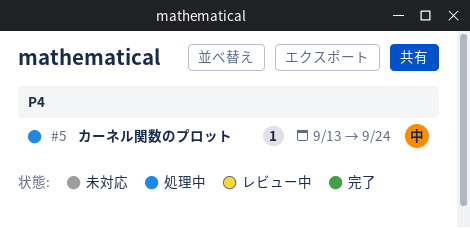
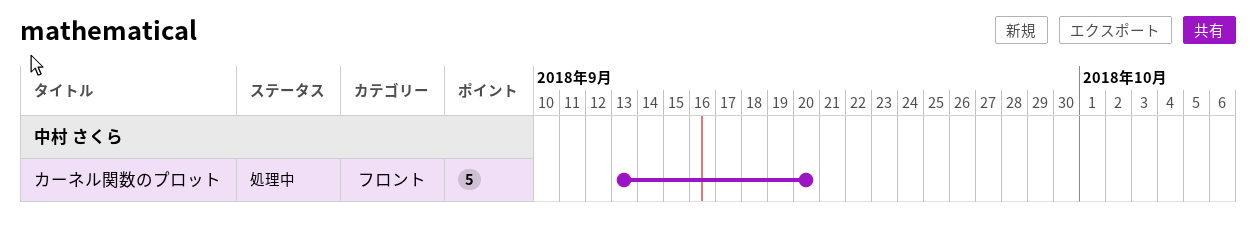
カーネル関数のプロット, estimate: 1 -> 5
カーネル関数のプロット, due: Sep 24 -> Sep 20

